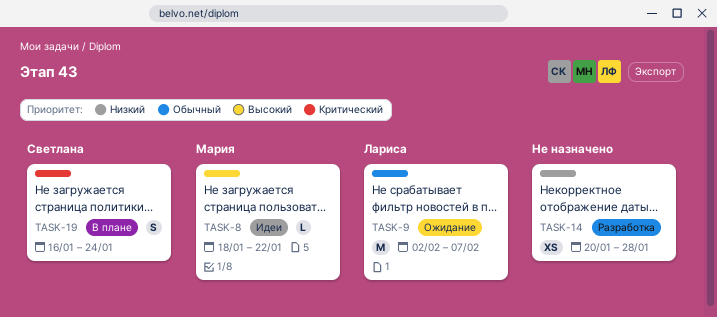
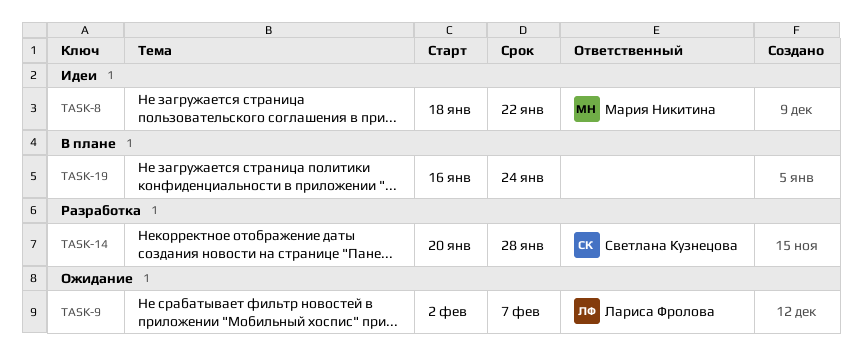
TASK-14, owner: none -> Светлана Кузнецова
TASK-19, owner: Светлана Кузнецова -> none

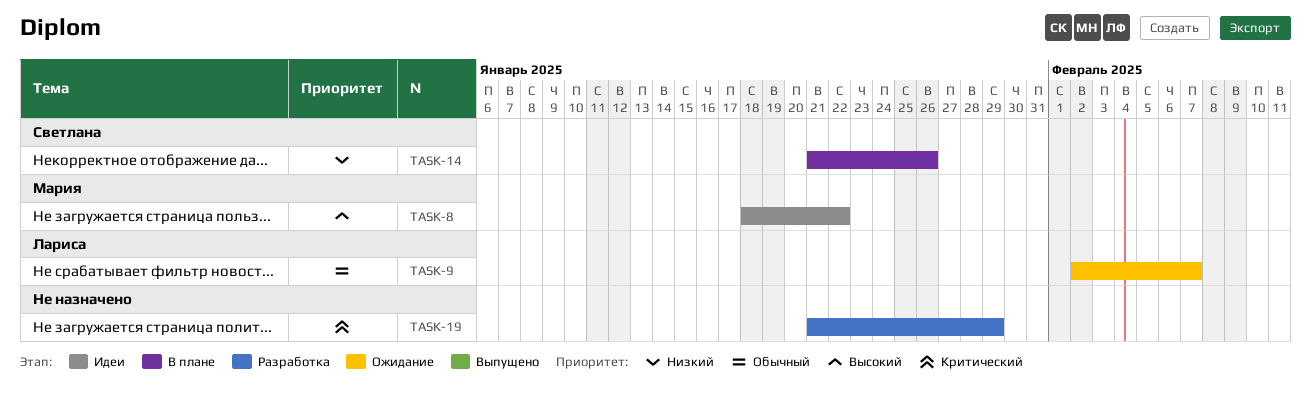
TASK-14, status: Разработка -> В плане
TASK-14, start: Jan 20 -> Jan 21
TASK-14, due: Jan 28 -> Jan 26
TASK-19, status: В плане -> Разработка
TASK-19, start: Jan 16 -> Jan 21
TASK-19, due: Jan 24 -> Jan 29

